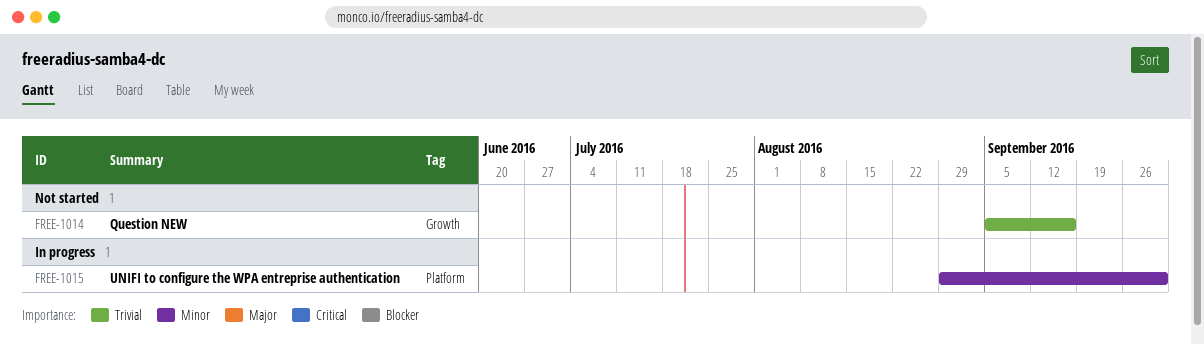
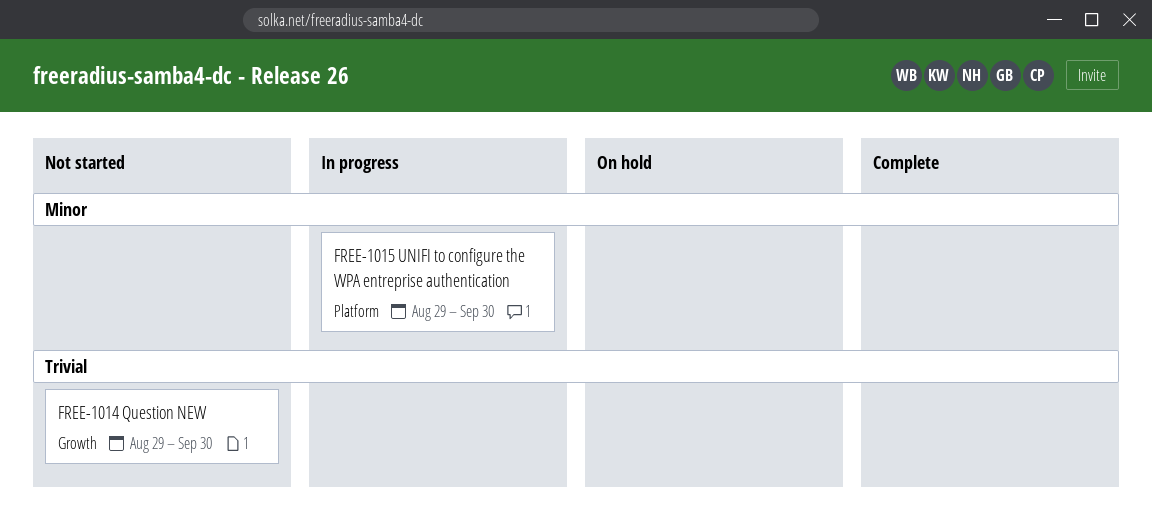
FREE-1014, start: Sep 5 -> Aug 29
FREE-1014, due: Sep 16 -> Sep 30

